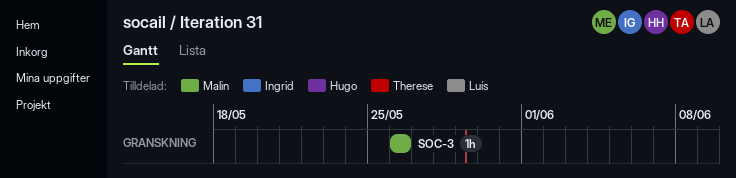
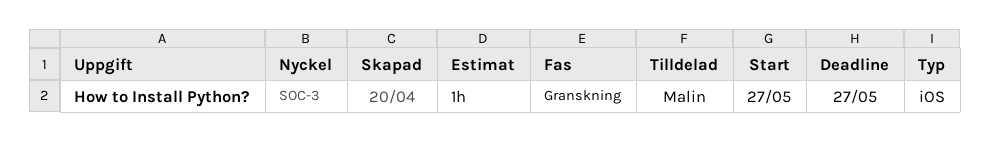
SOC-3, start: May 26 -> May 27
SOC-3, due: May 26 -> May 27

